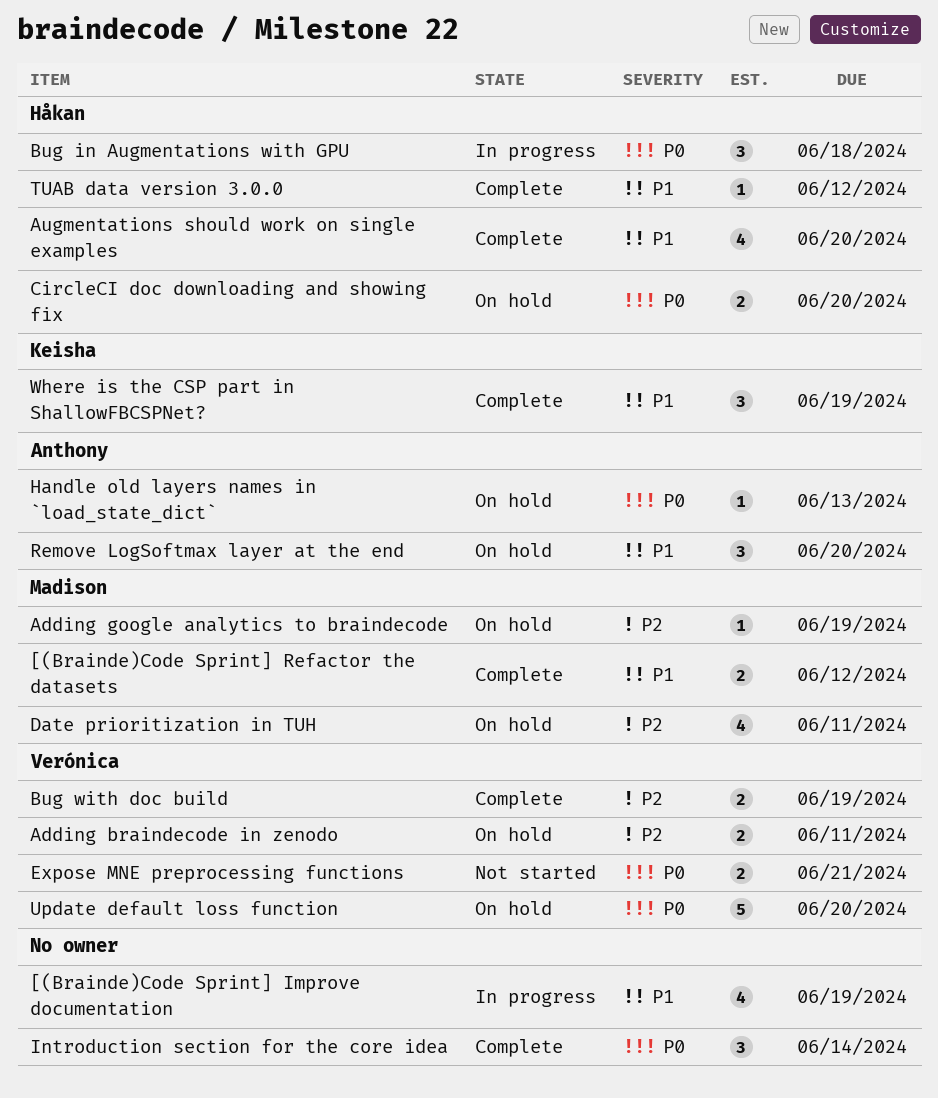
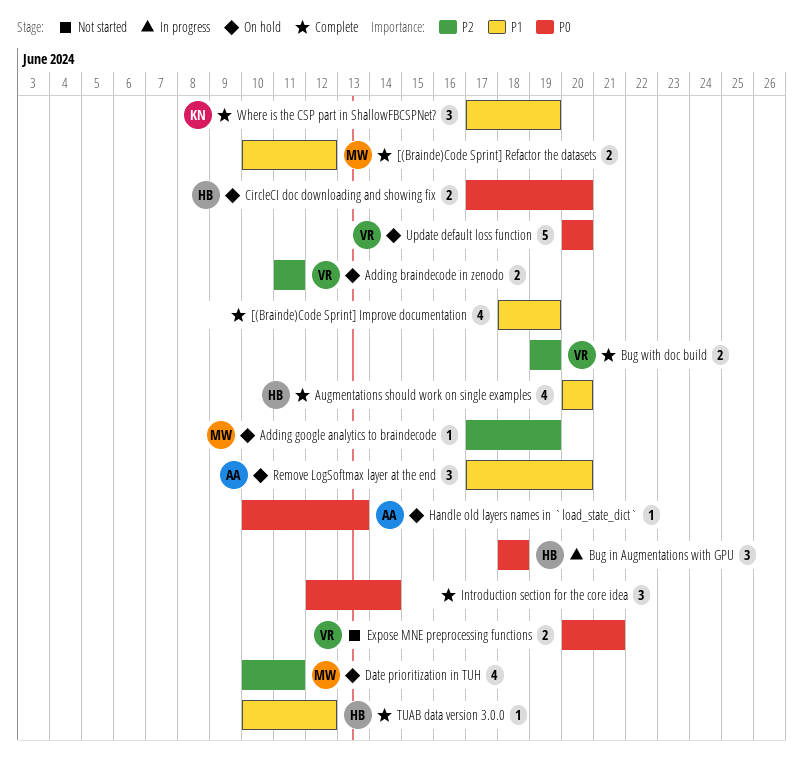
[(Brainde)Code Sprint] Improve documentation, status: In progress -> Complete

